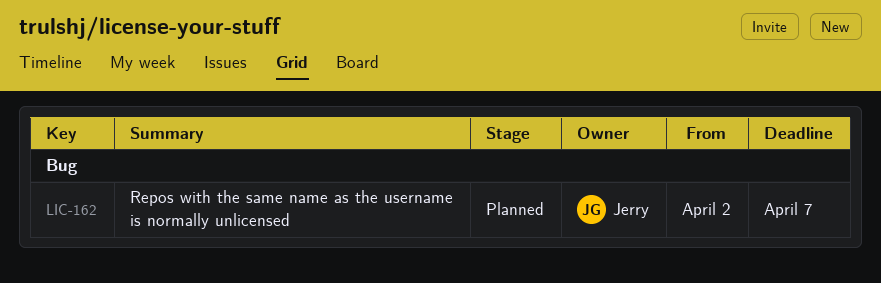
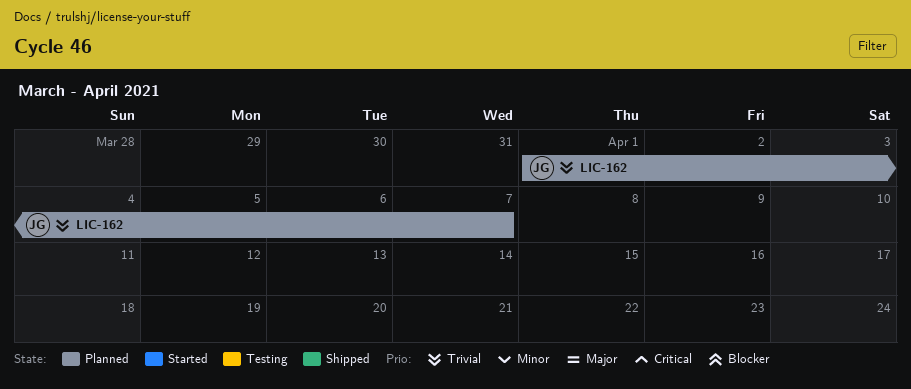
LIC-162, start: Apr 2 -> Apr 1

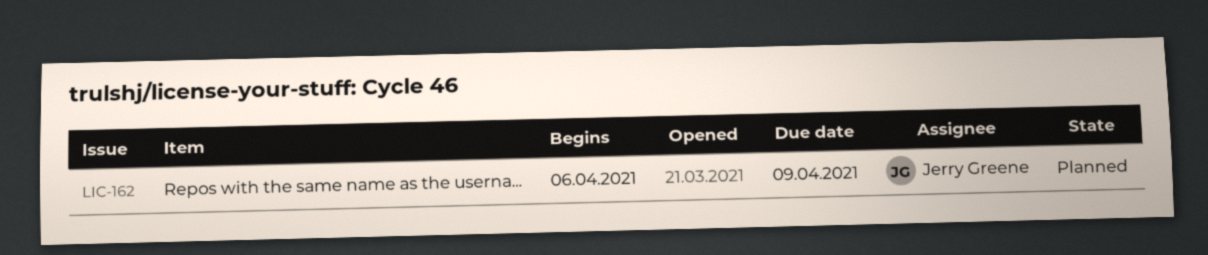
LIC-162, start: Apr 1 -> Apr 6
LIC-162, due: Apr 7 -> Apr 9

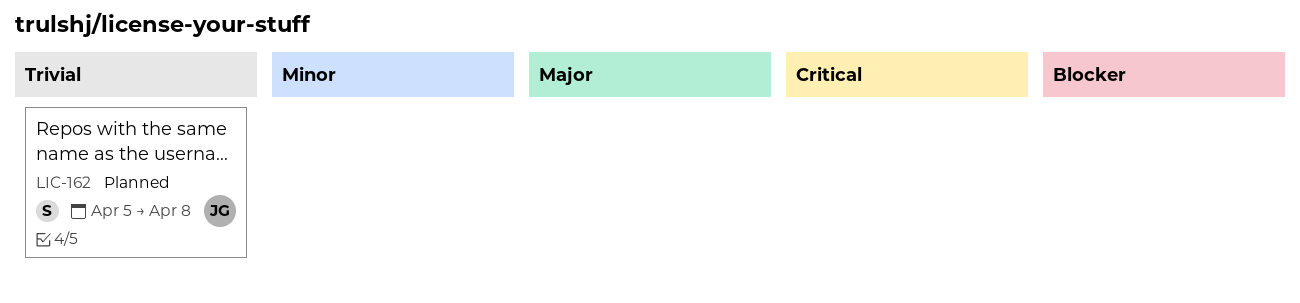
LIC-162, start: Apr 6 -> Apr 5
LIC-162, due: Apr 9 -> Apr 8

